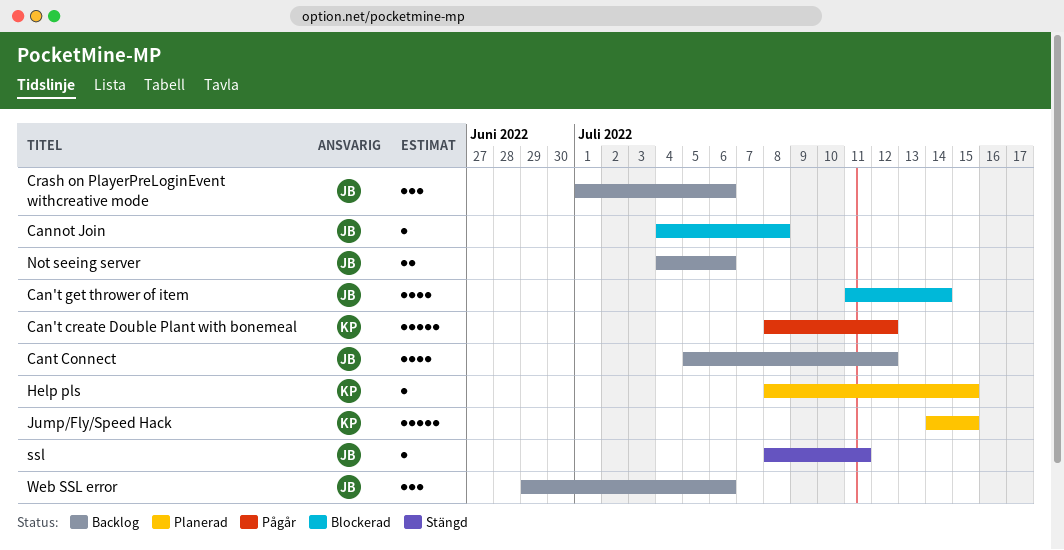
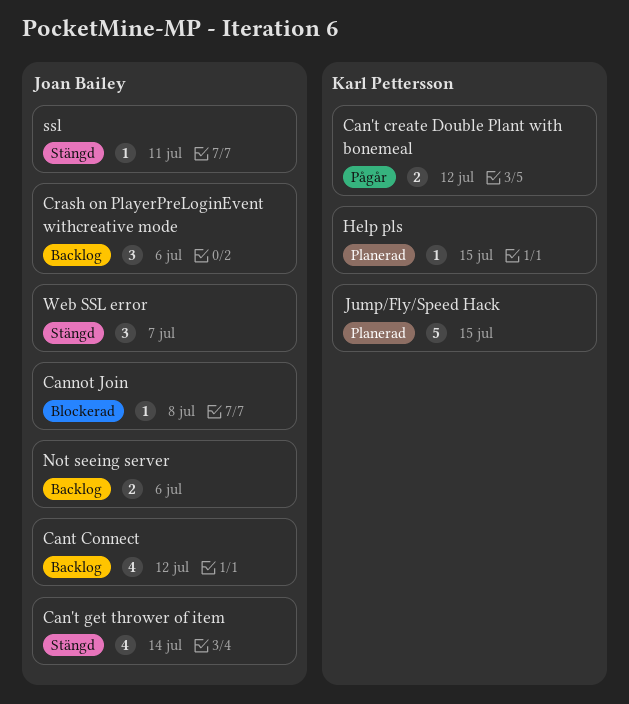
Can't create Double Plant with bonemeal, estimate: 5 -> 2
Can't get thrower of item, status: Blockerad -> Stängd
Web SSL error, status: Backlog -> Stängd
Web SSL error, due: Jul 6 -> Jul 7

